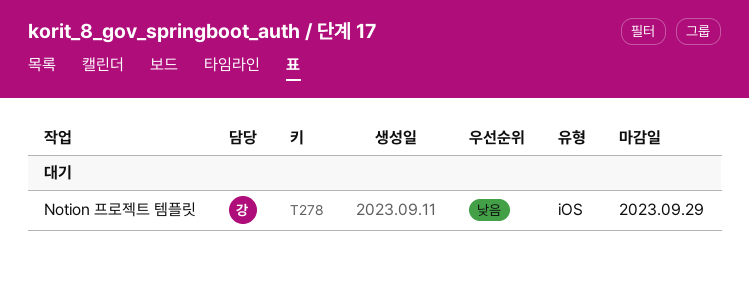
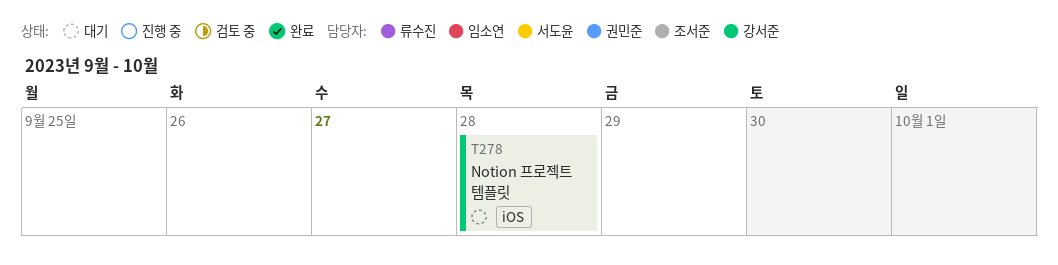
T278, due: Sep 29 -> Sep 28

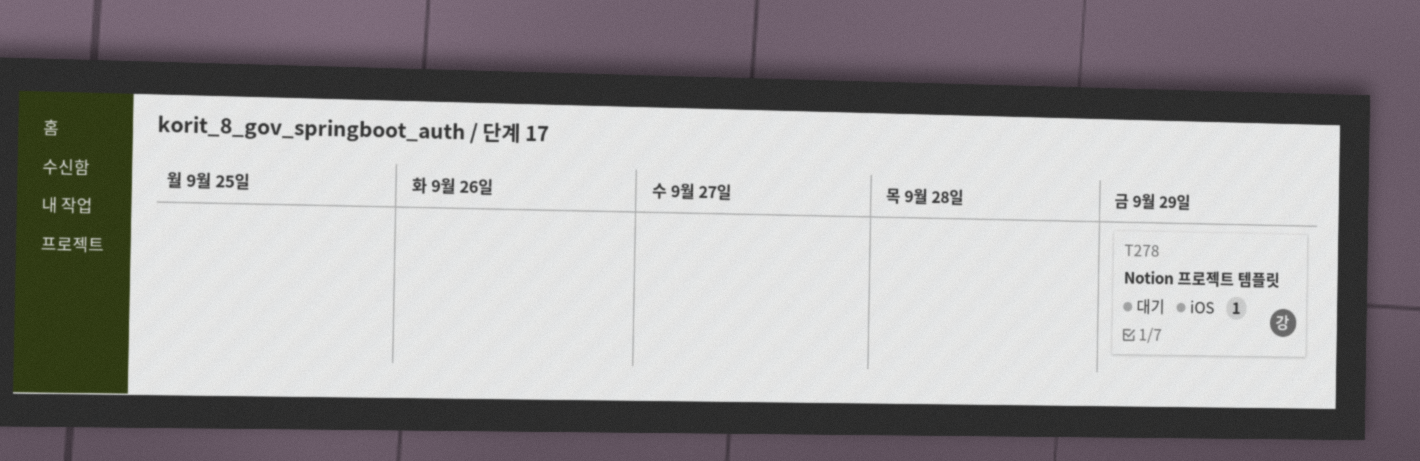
T278, due: Sep 28 -> Sep 29

